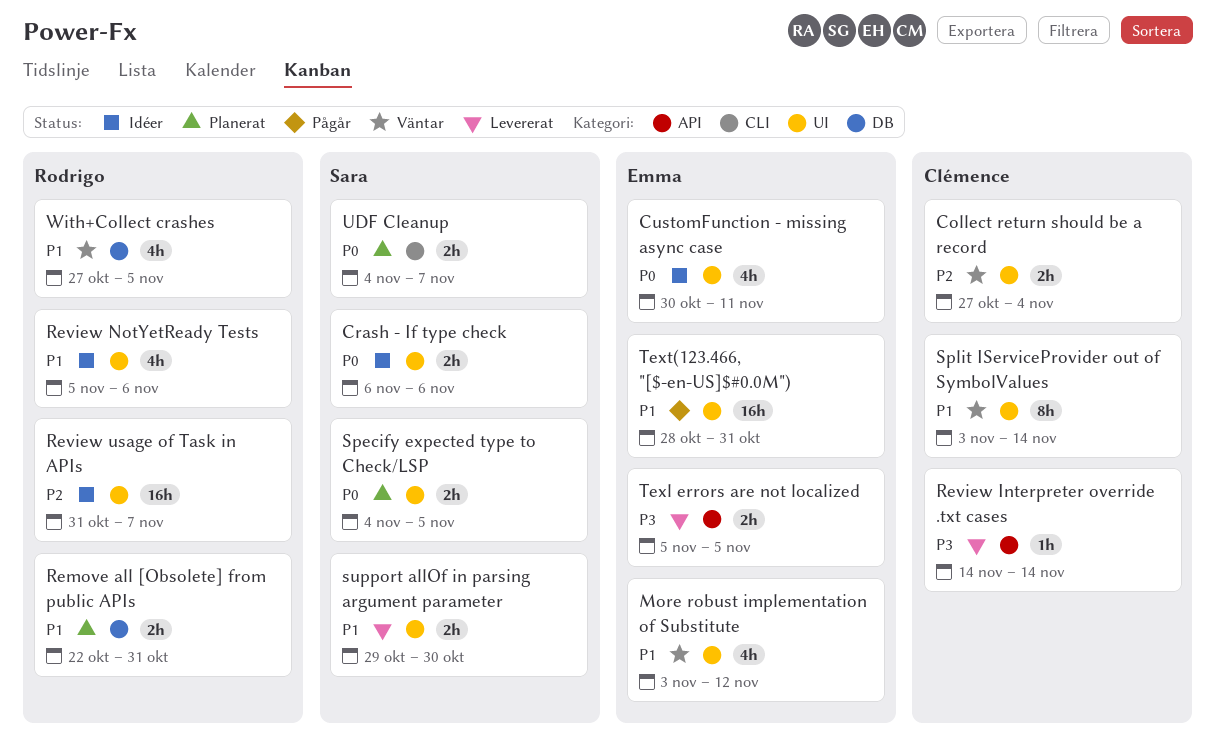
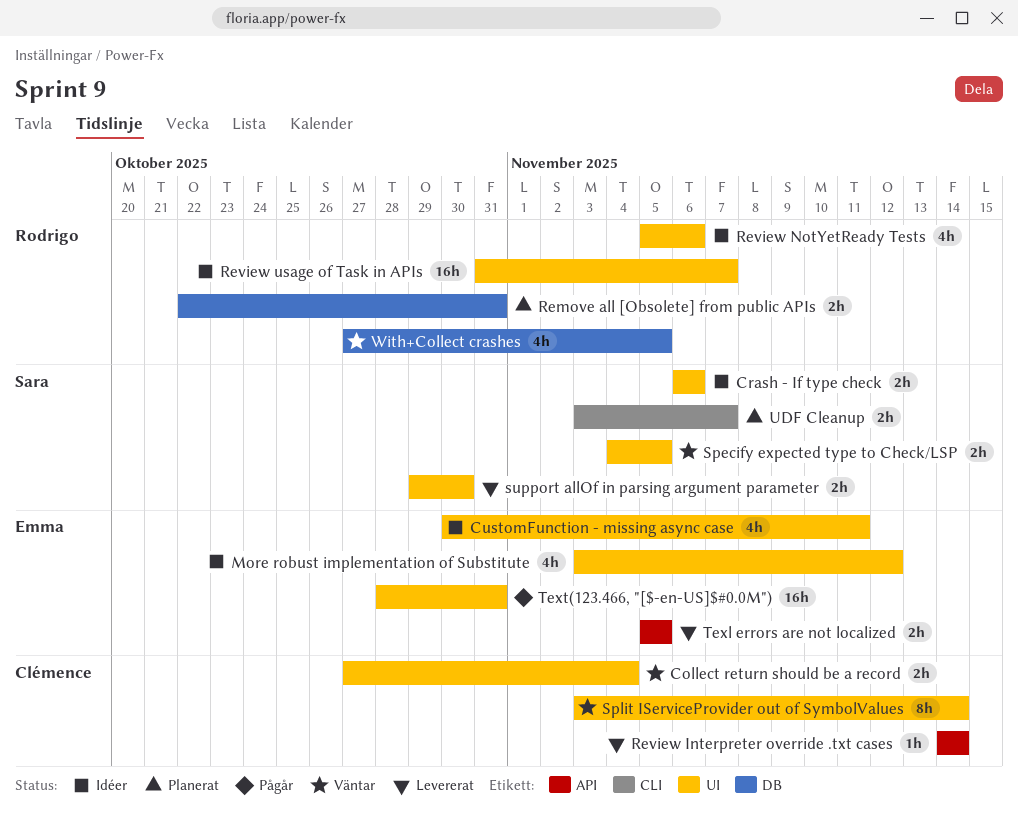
More robust implementation of Substitute, status: Väntar -> Idéer
Specify expected type to Check/LSP, status: Planerat -> Väntar
UDF Cleanup, start: Nov 4 -> Nov 3

